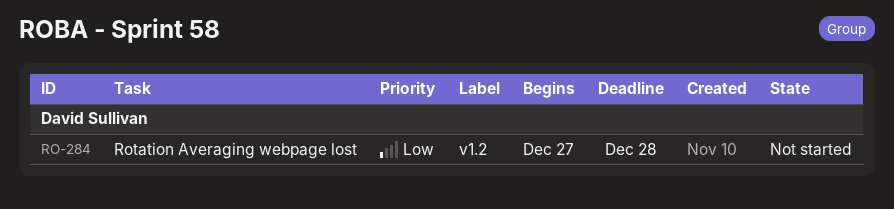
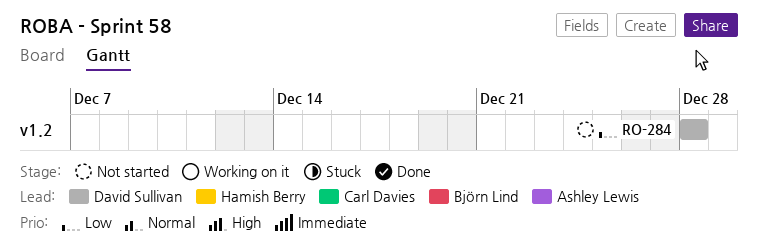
RO-284, start: Dec 27 -> Dec 28

